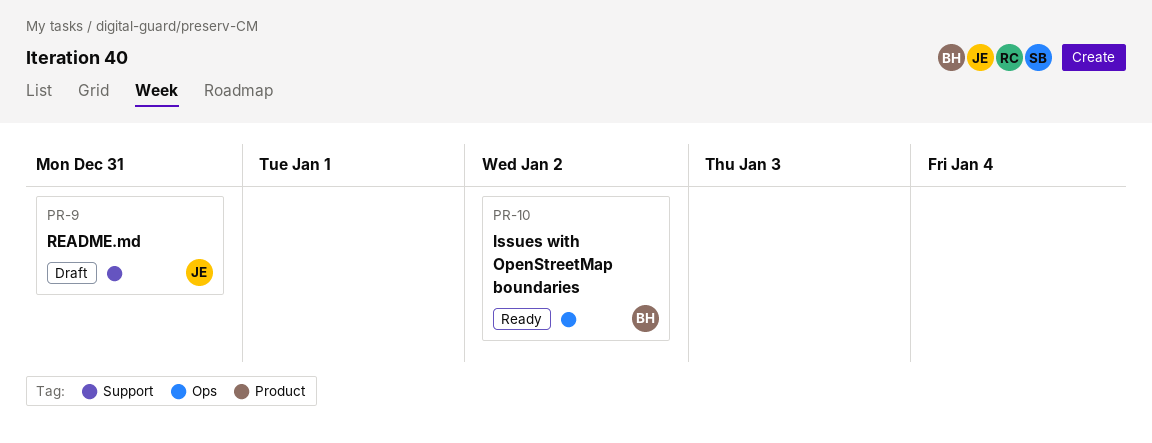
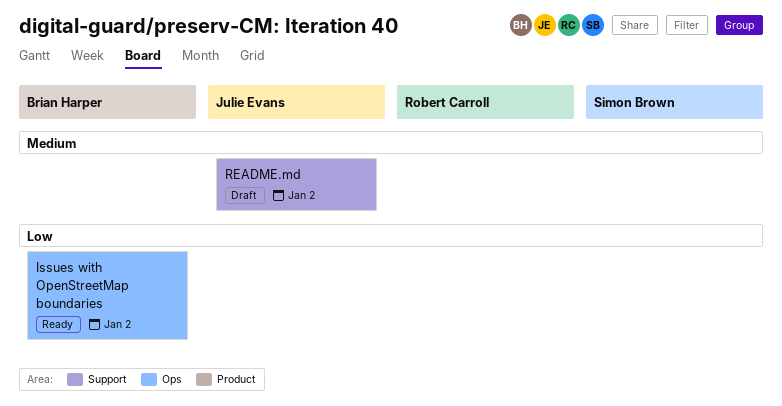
README.md, due: Dec 31 -> Jan 2

